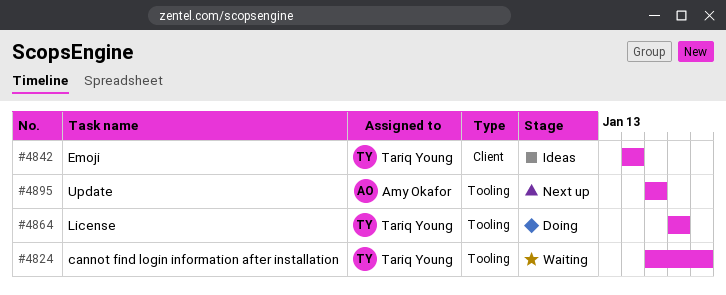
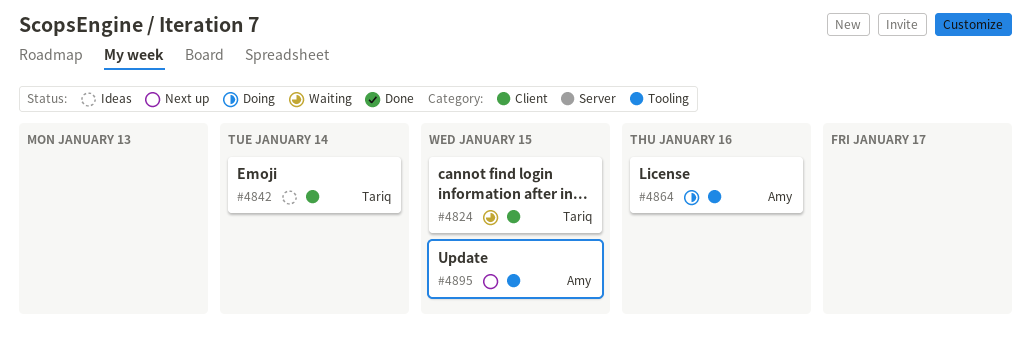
#4824, label: Tooling -> Client
#4824, due: Jan 17 -> Jan 15
#4864, owner: Tariq Young -> Amy Okafor

